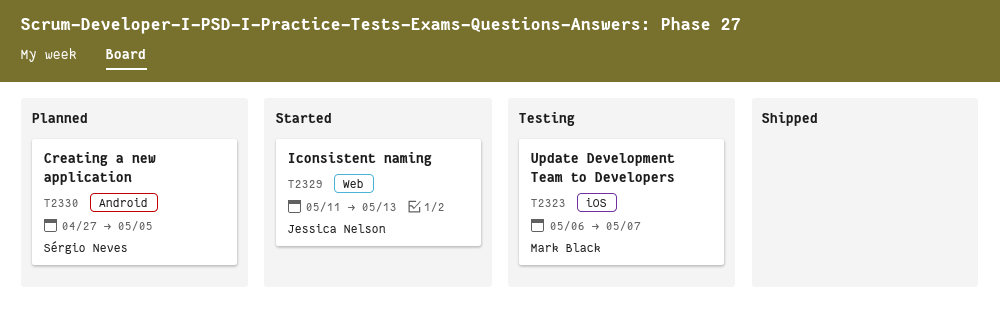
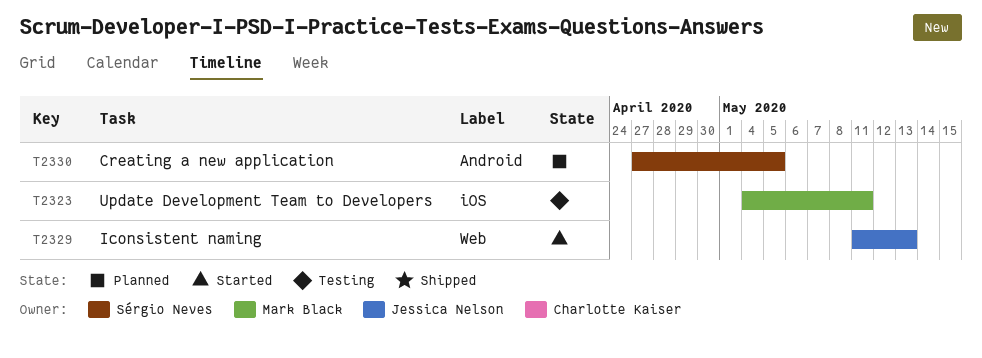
T2323, start: May 6 -> May 4
T2323, due: May 7 -> May 11

